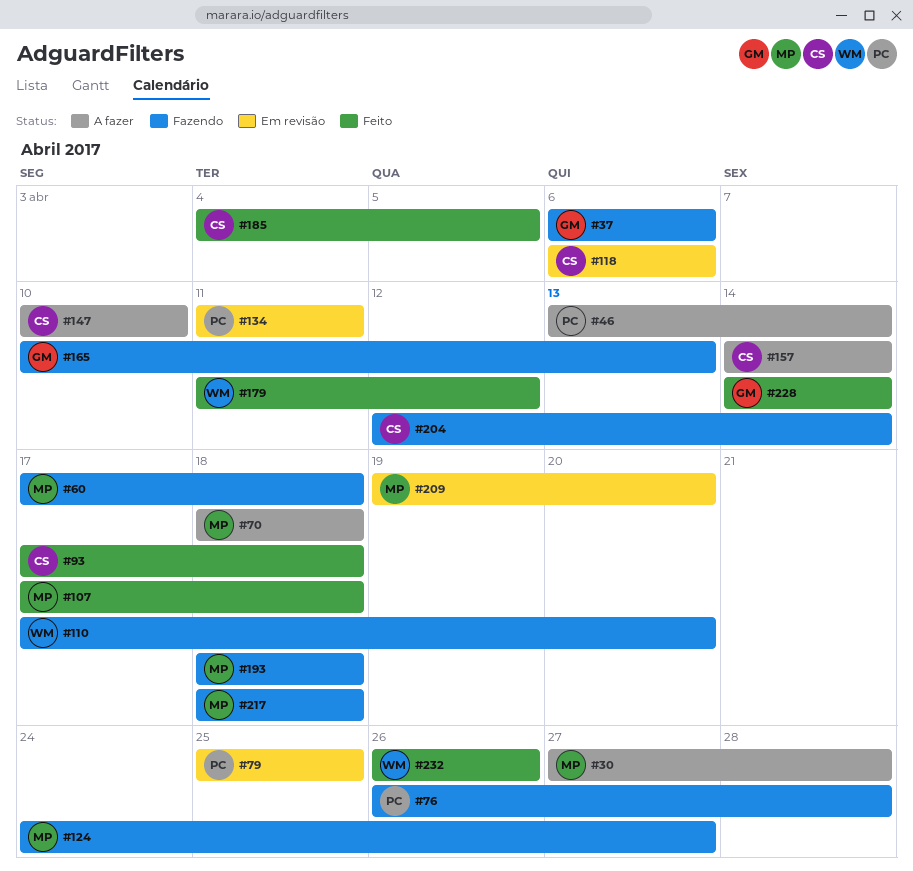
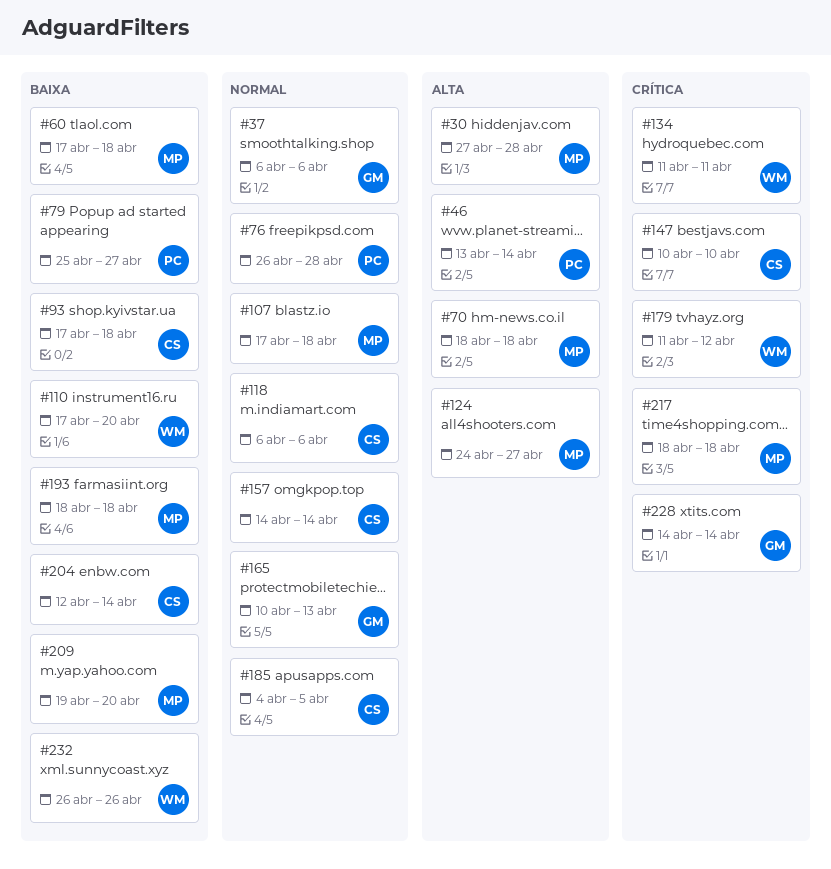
#79, due: Apr 25 -> Apr 27
#134, owner: PC -> WM

